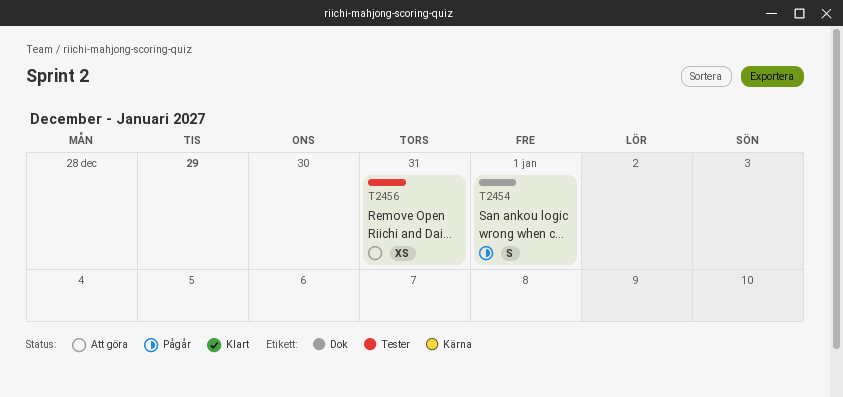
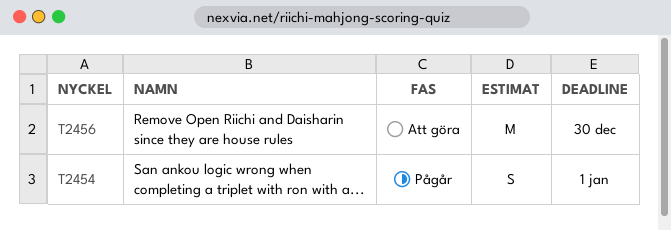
T2456, estimate: XS -> M
T2456, due: Dec 31 -> Dec 30

